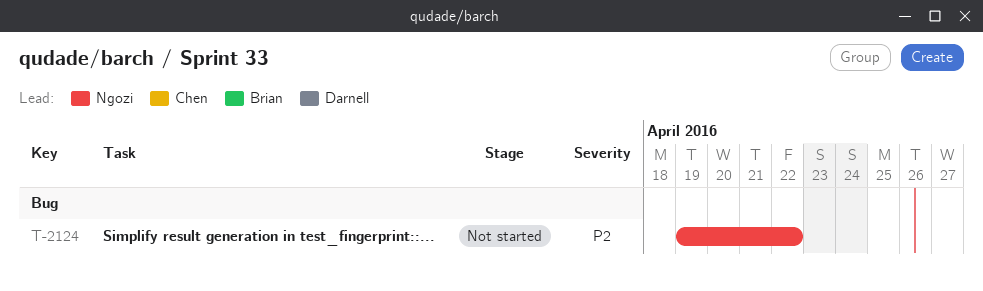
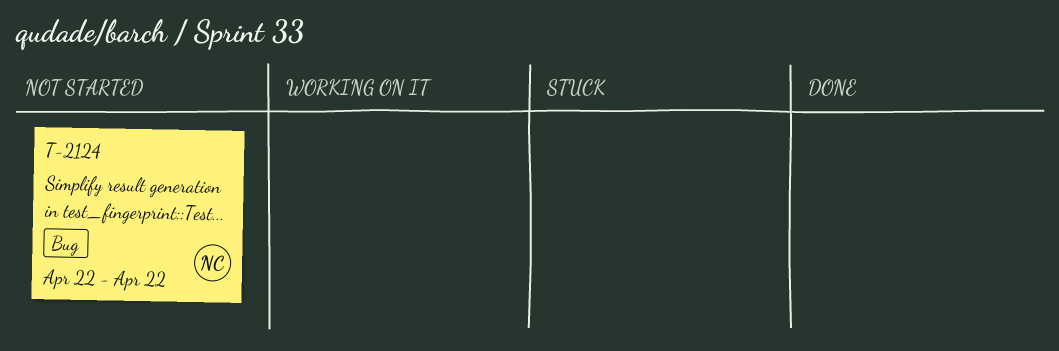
T-2124, start: Apr 19 -> Apr 22

